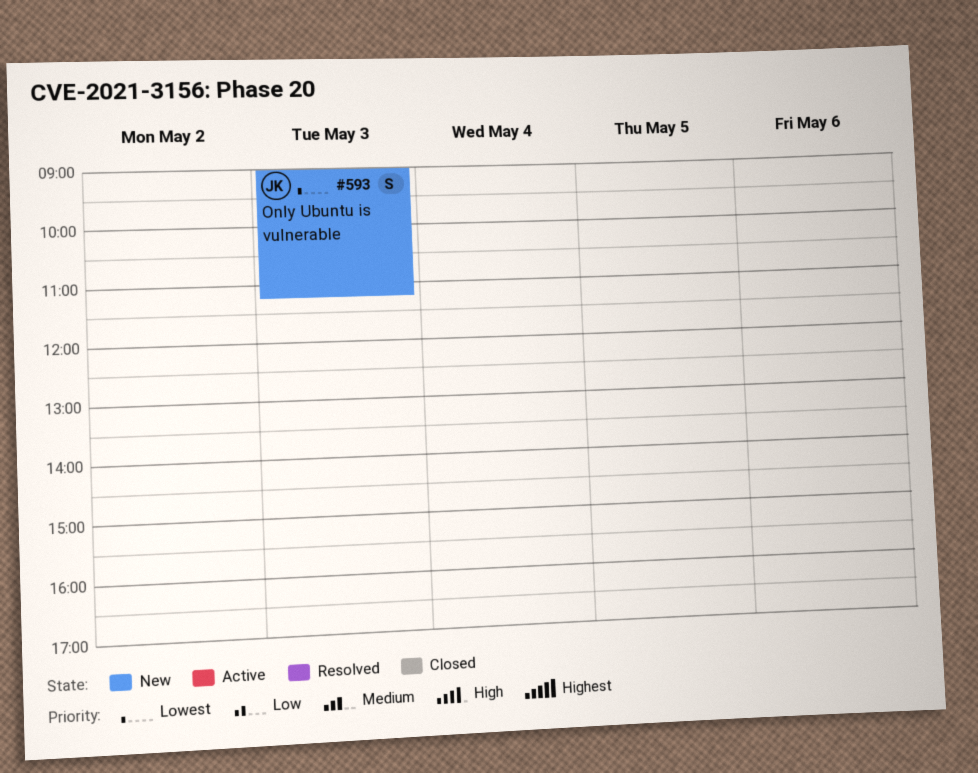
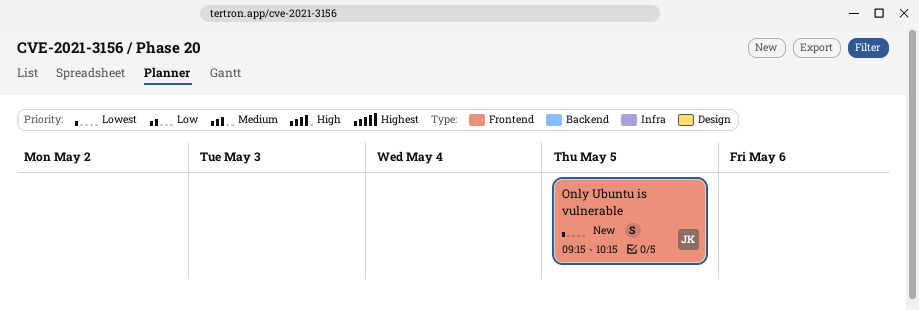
Only Ubuntu is vulnerable, day: May 3 -> May 5
Only Ubuntu is vulnerable, begins: 09:00 -> 09:15
Only Ubuntu is vulnerable, ends: 11:15 -> 10:15

